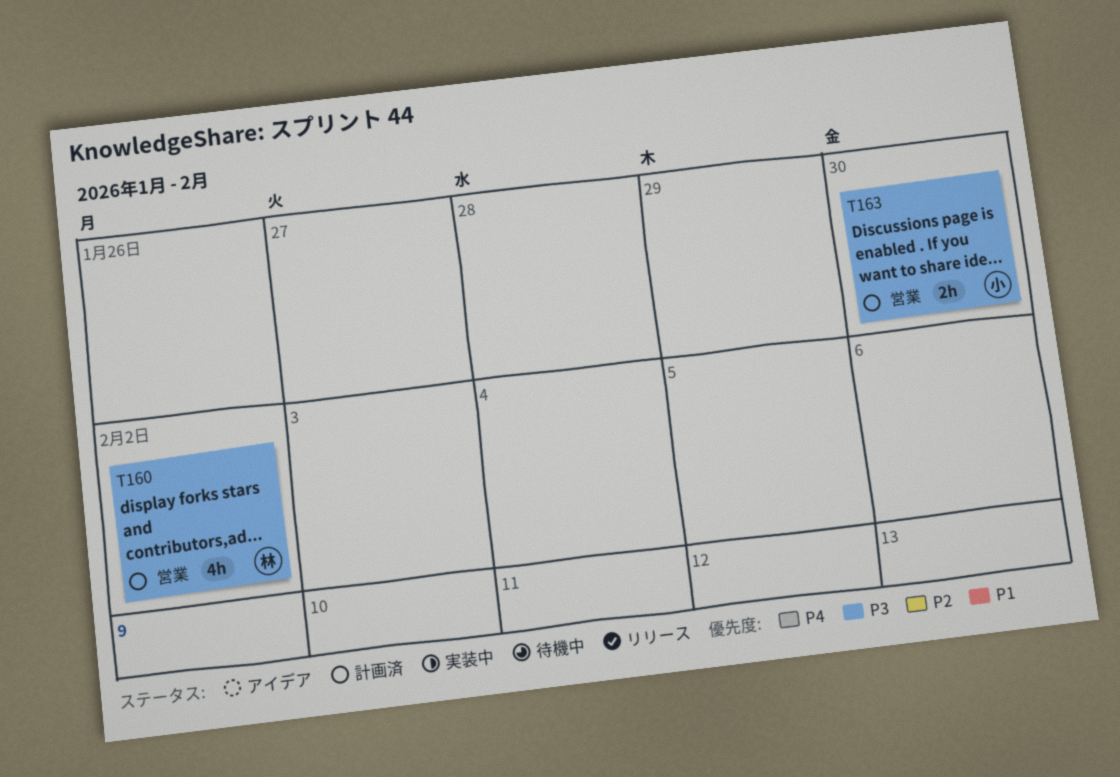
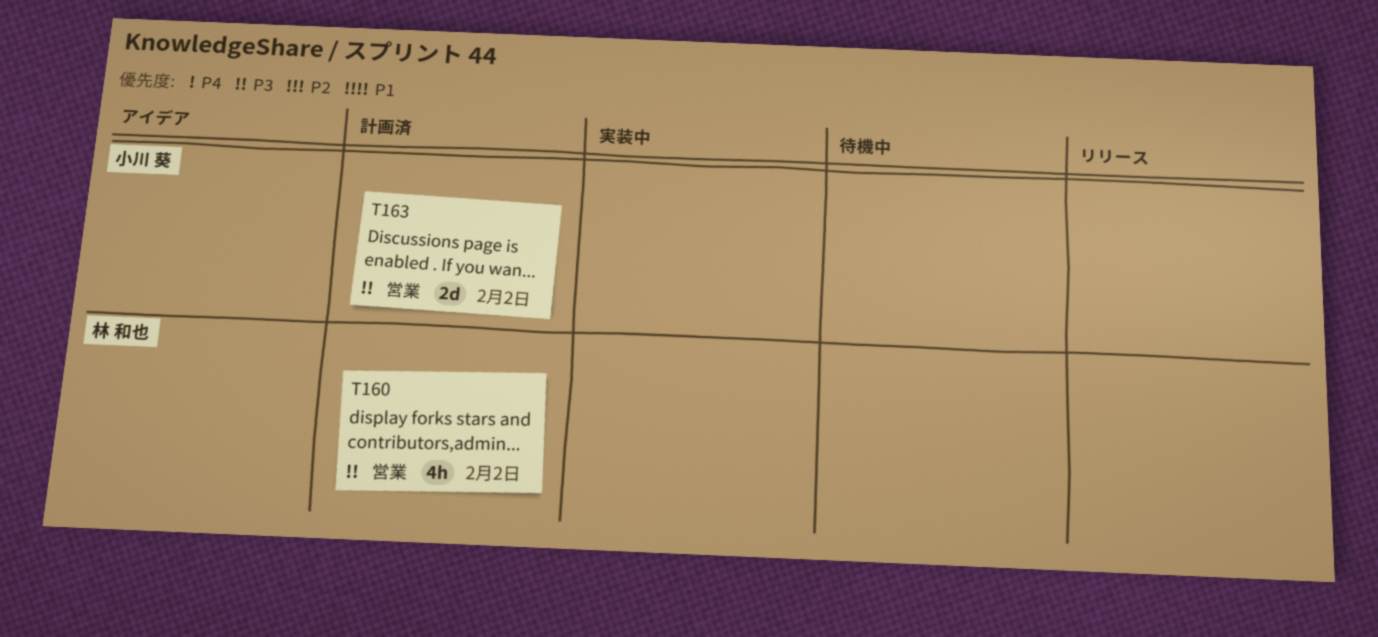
T163, estimate: 2h -> 2d
T163, due: Jan 30 -> Feb 2

